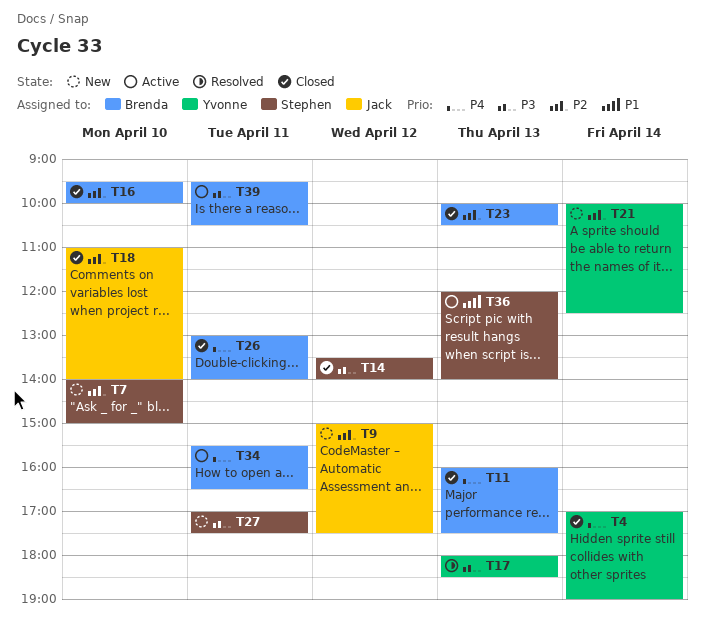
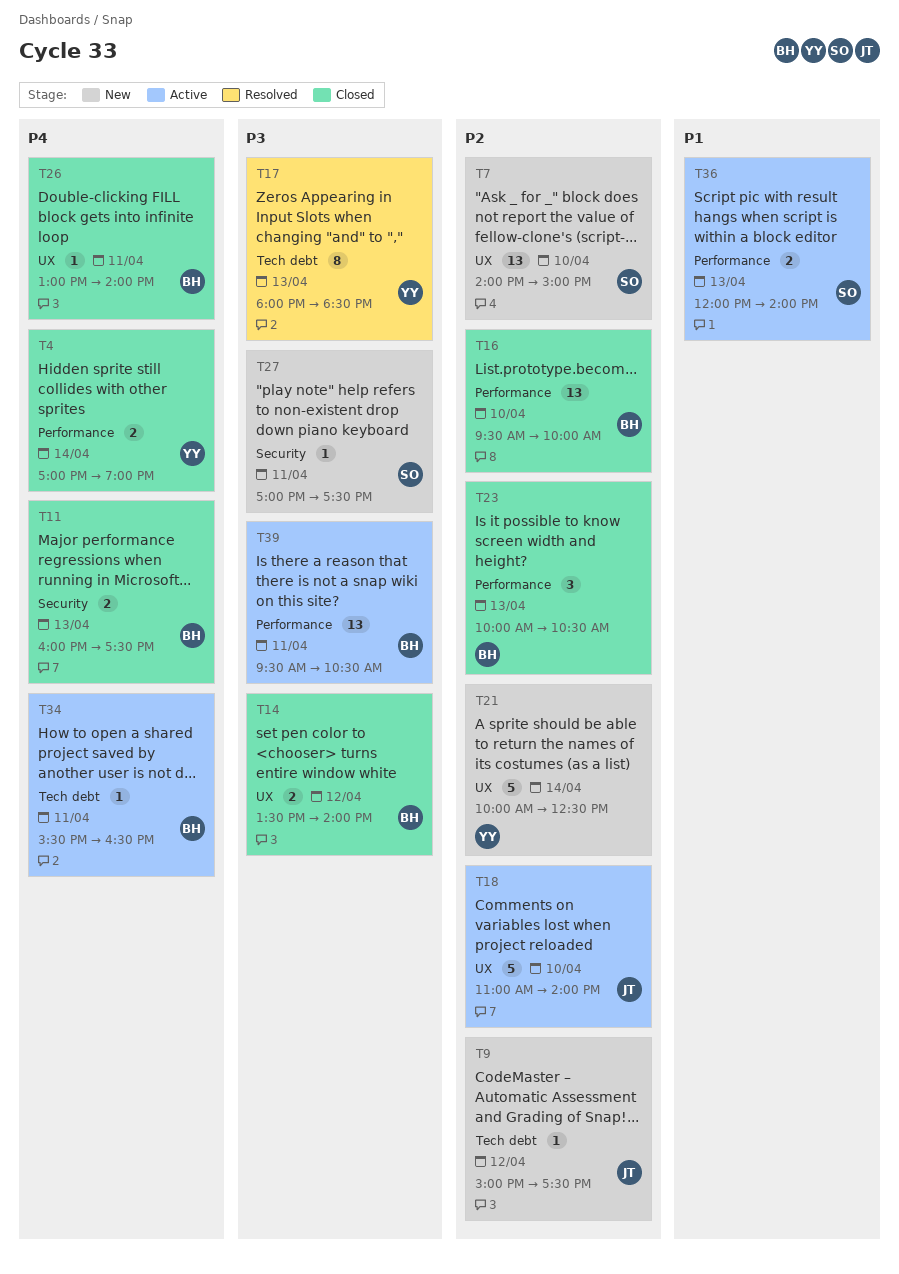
T14, owner: Stephen -> Brenda
T18, status: Closed -> Active

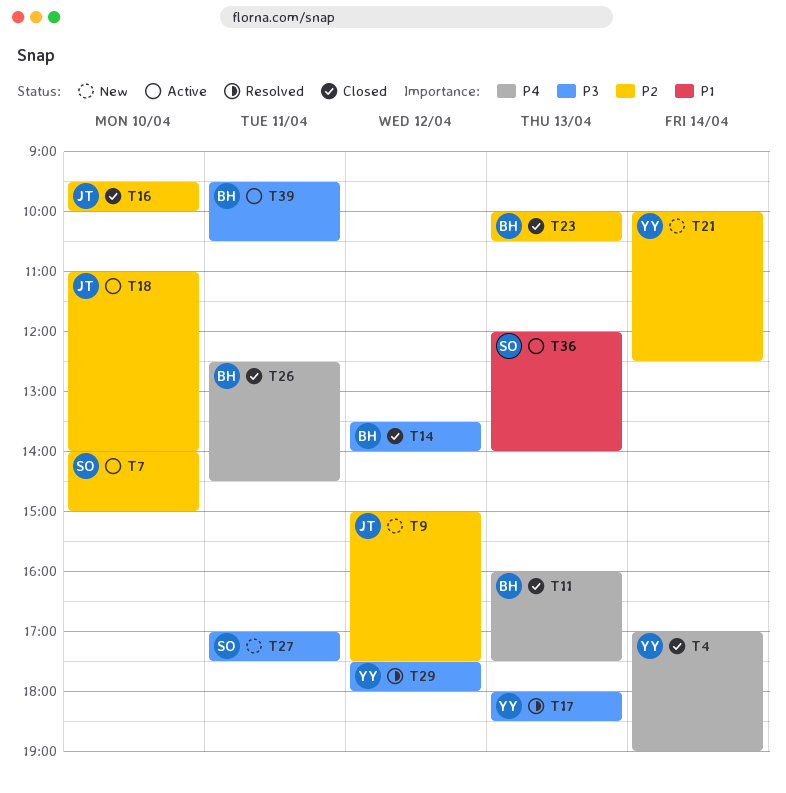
T7, status: New -> Active
T16, owner: BH -> JT
T26, begins: 13:00 -> 12:30
T26, ends: 14:00 -> 14:30
T29: none -> present
T34: present -> none

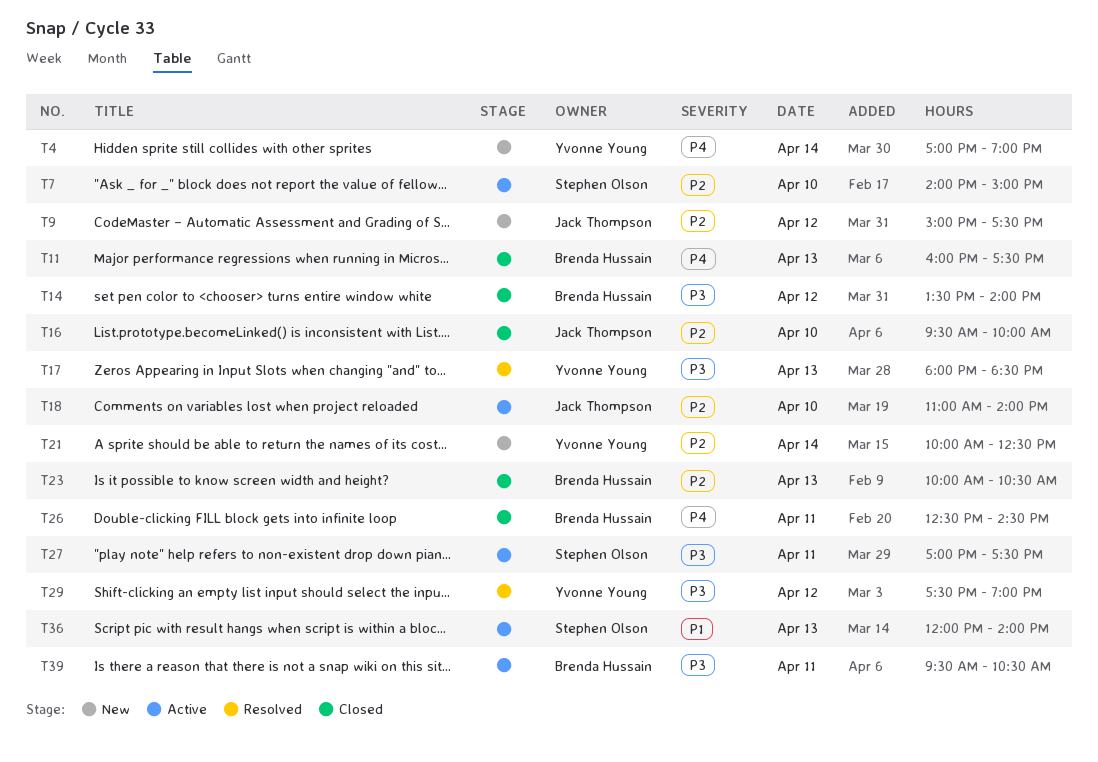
T4, status: Closed -> New
T27, status: New -> Active
T29, ends: 18:00 -> 19:00

